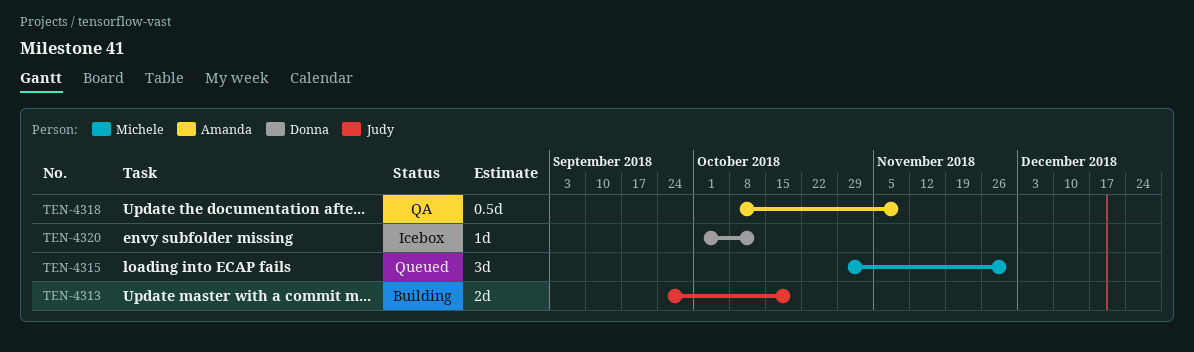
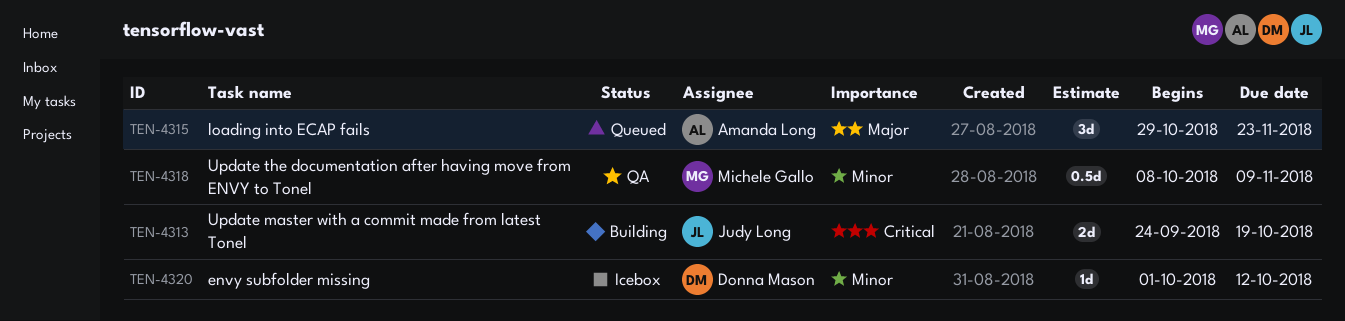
TEN-4315, owner: Michele Gallo -> Amanda Long
TEN-4315, due: Nov 30 -> Nov 23
TEN-4318, owner: Amanda Long -> Michele Gallo

